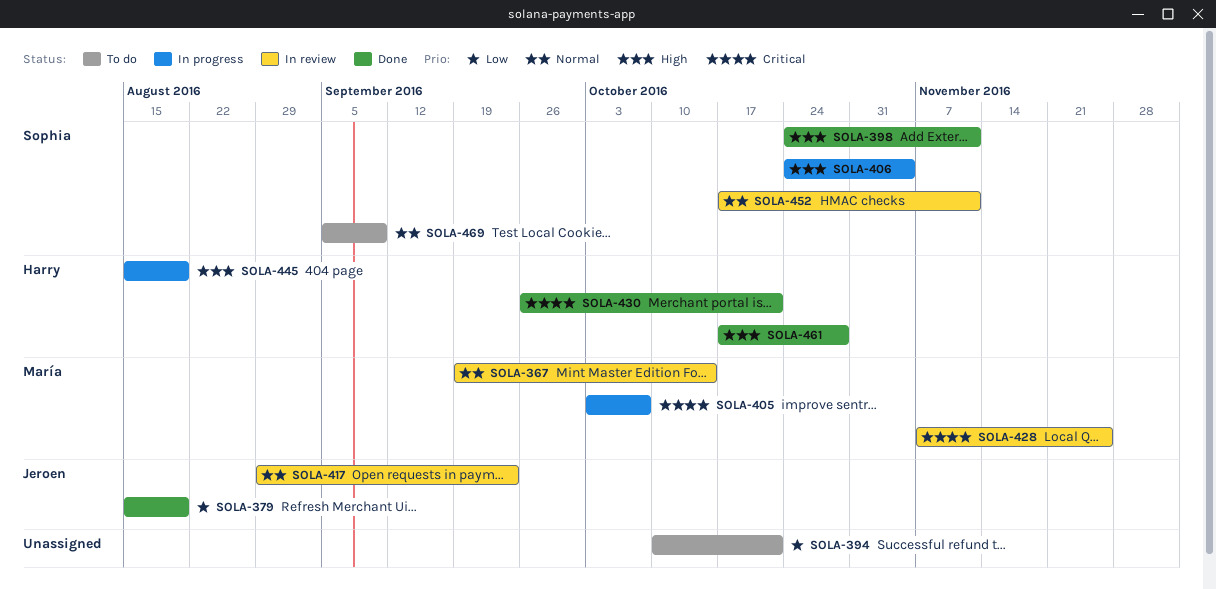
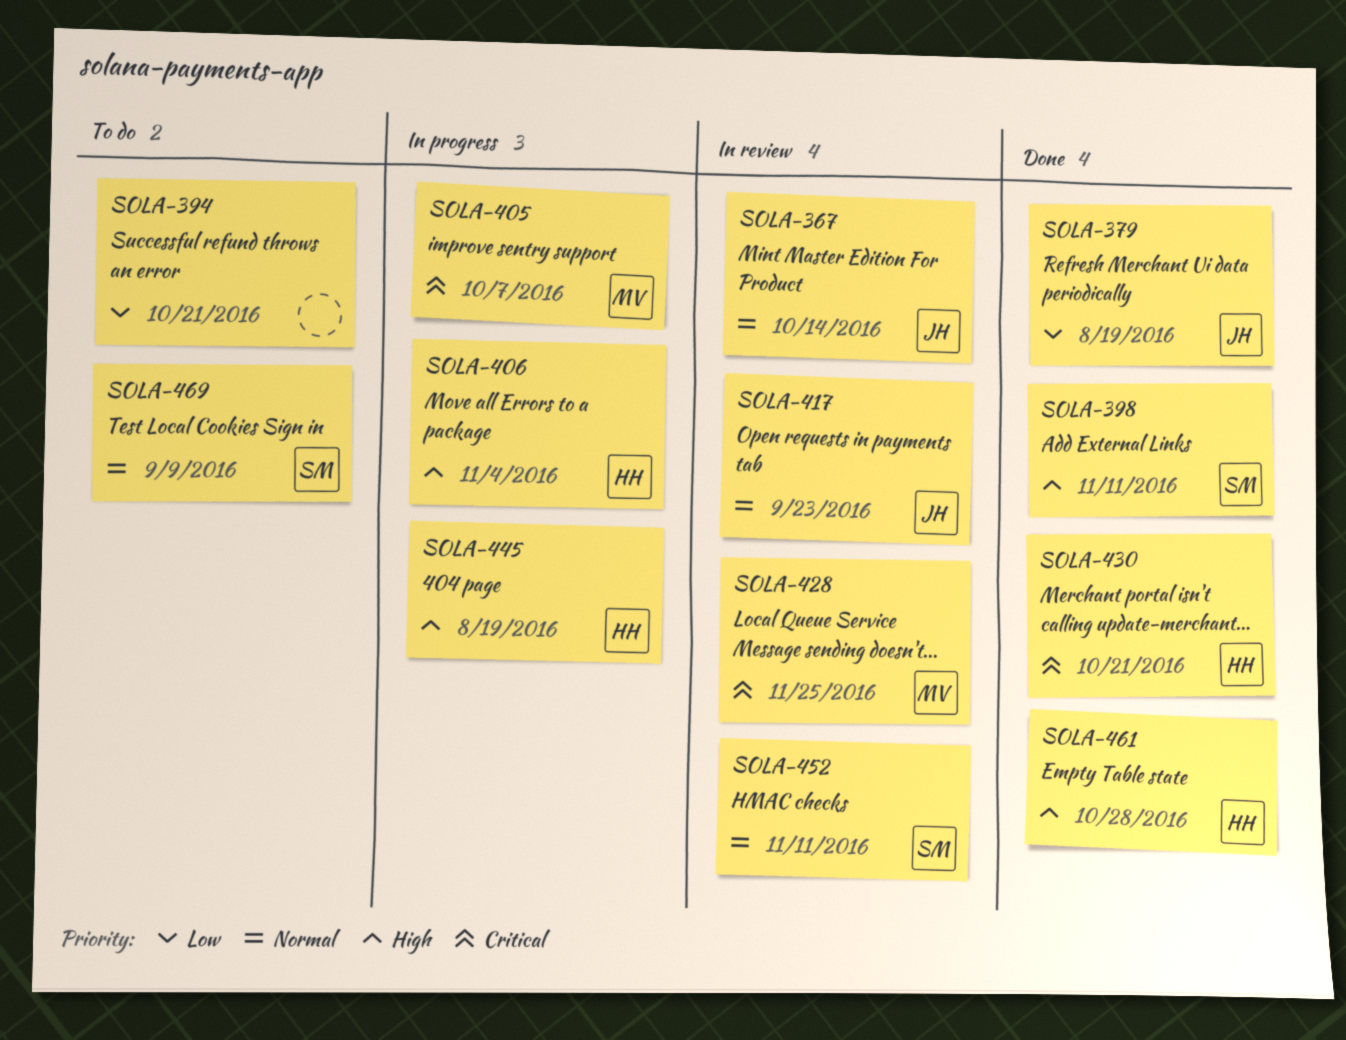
SOLA-367, owner: María -> Jeroen
SOLA-406, owner: Sophia -> Harry

